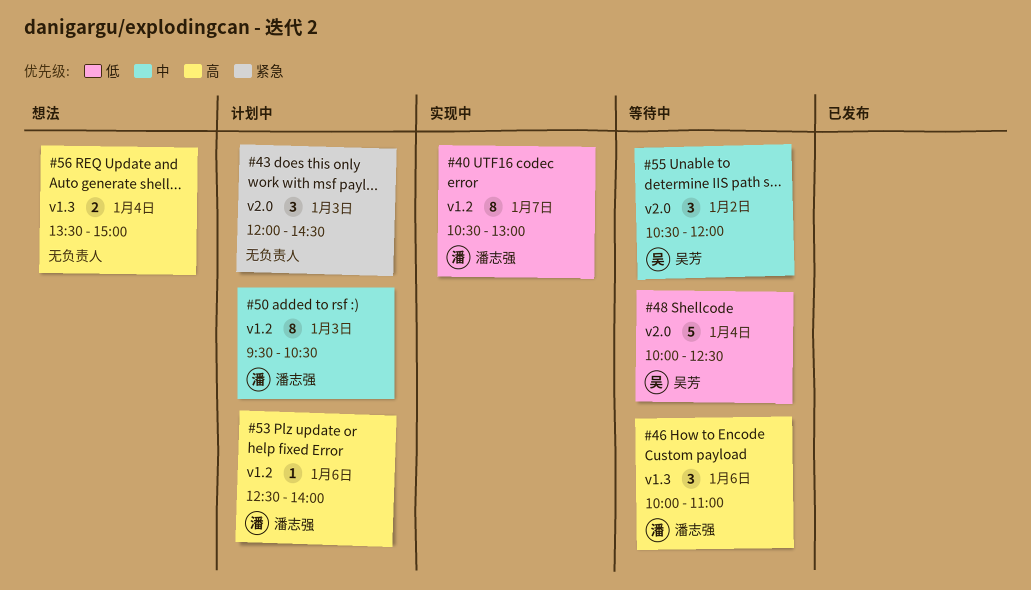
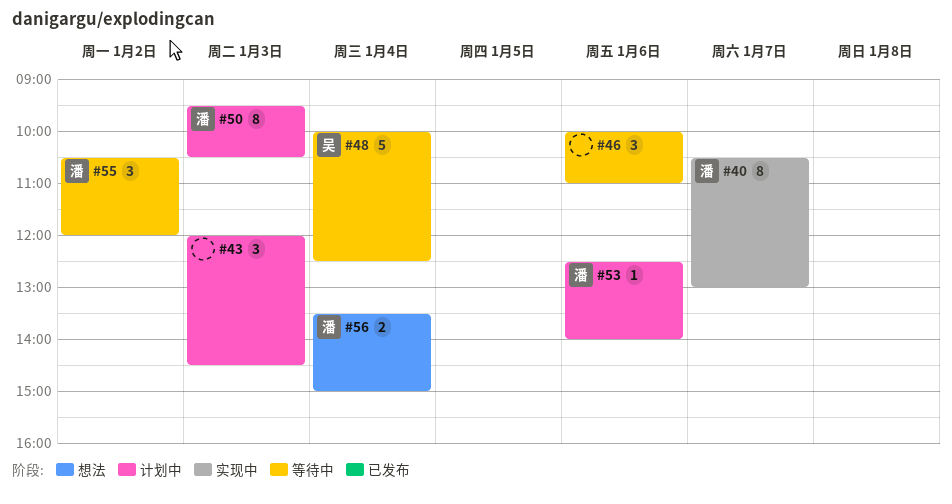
#46, owner: 潘志强 -> none
#55, owner: 吴芳 -> 潘志强
#56, owner: none -> 潘志强

